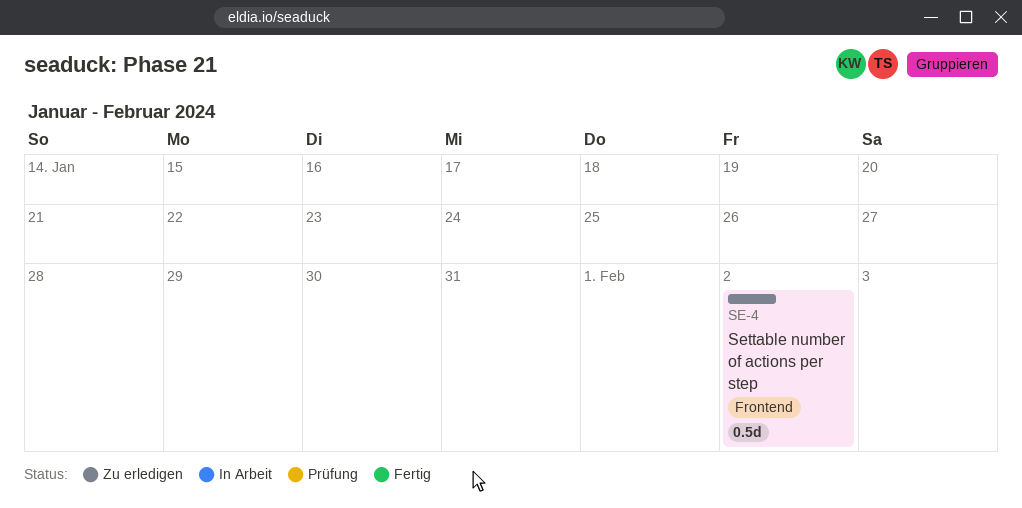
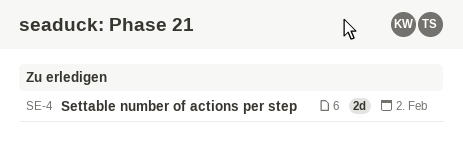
SE-4, estimate: 0.5d -> 2d

